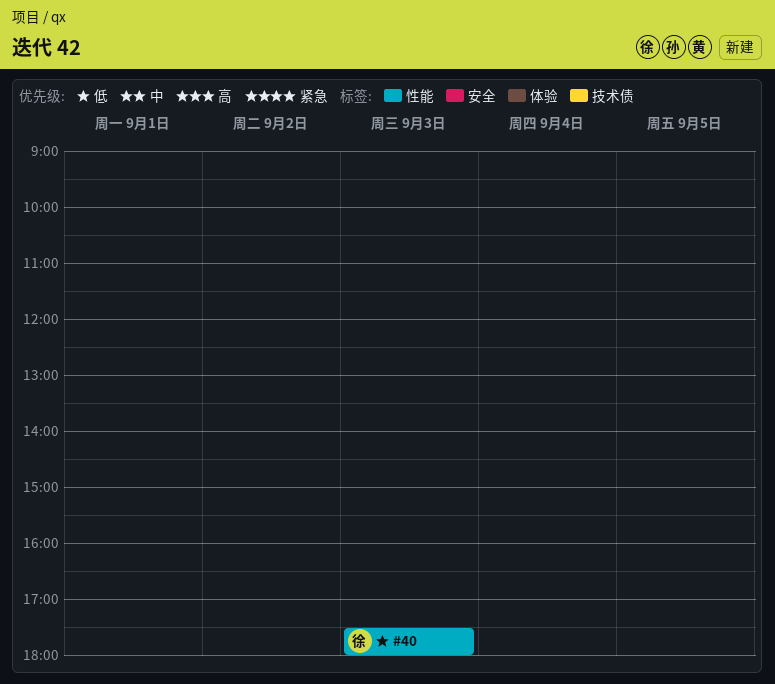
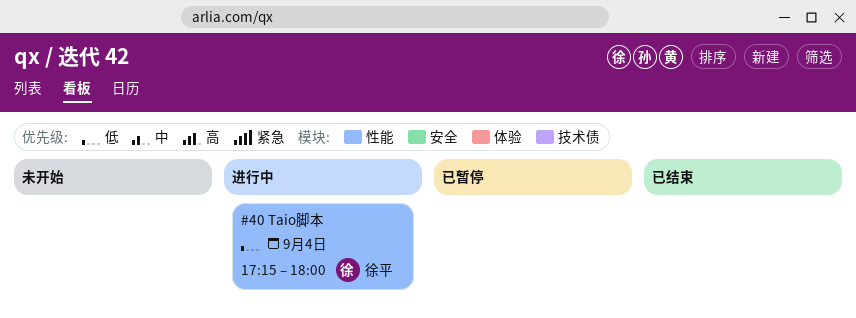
#40, day: Sep 3 -> Sep 4
#40, begins: 17:30 -> 17:15

